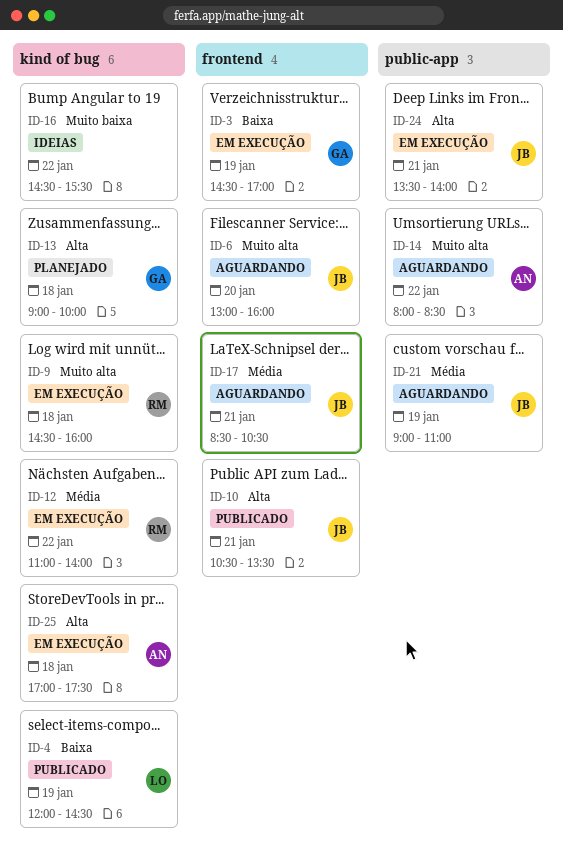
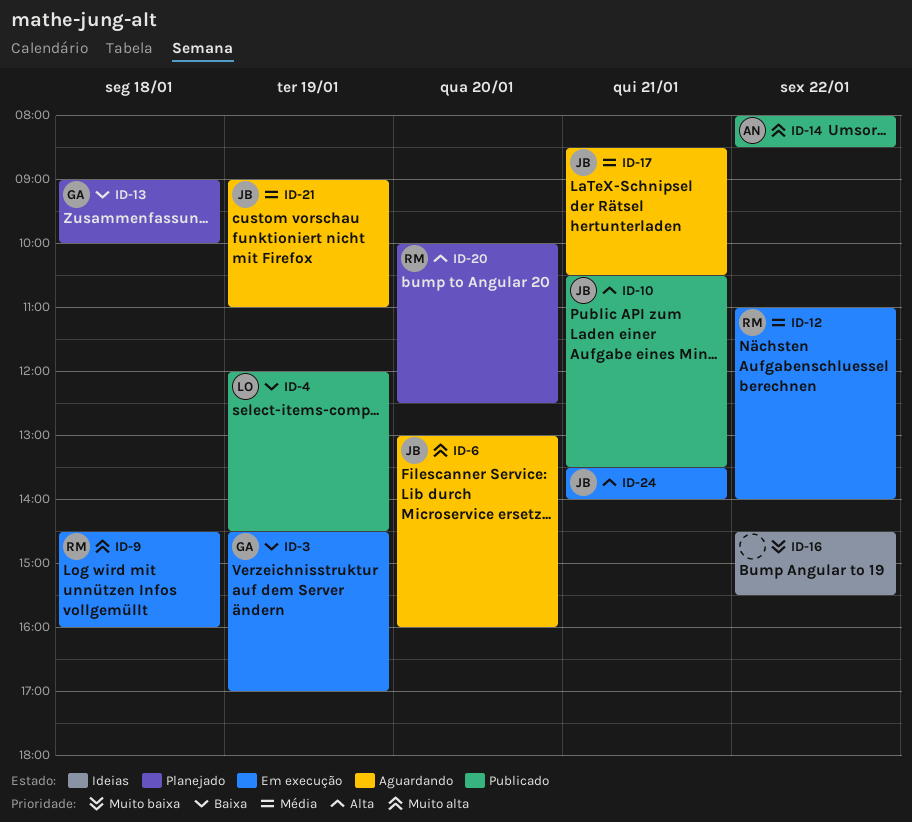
ID-13, priority: Alta -> Baixa
ID-14, status: Aguardando -> Publicado
ID-20: none -> present
ID-25: present -> none

